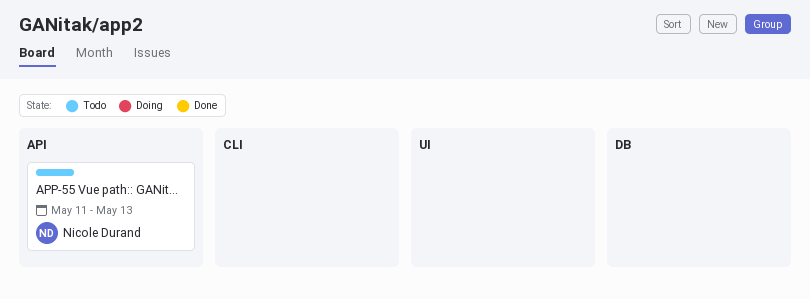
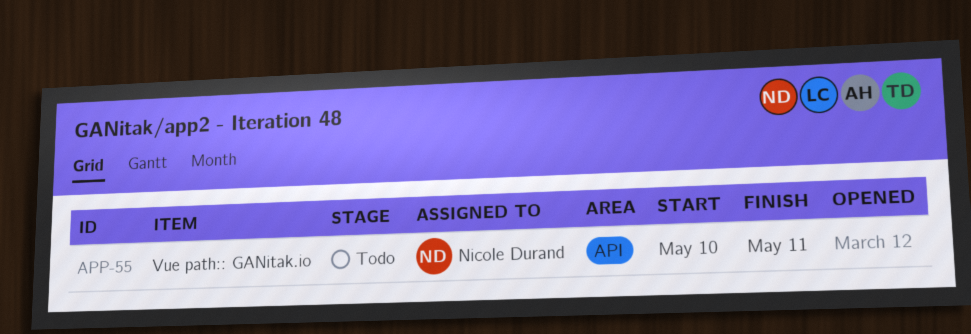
APP-55, start: May 11 -> May 10
APP-55, due: May 13 -> May 11

